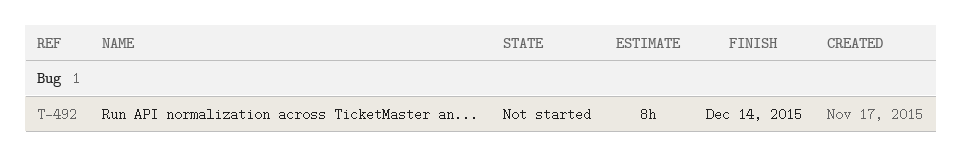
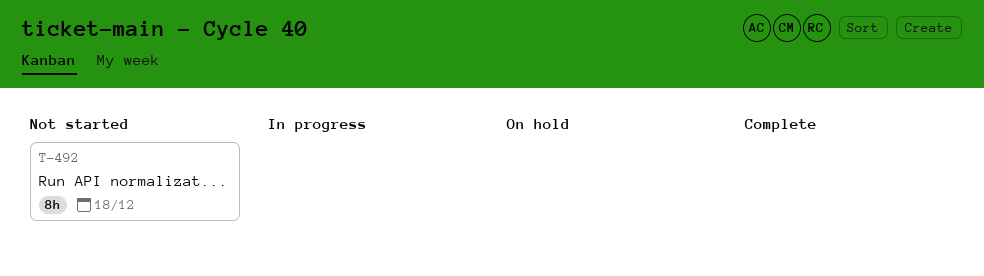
T-492, due: Dec 14 -> Dec 18

